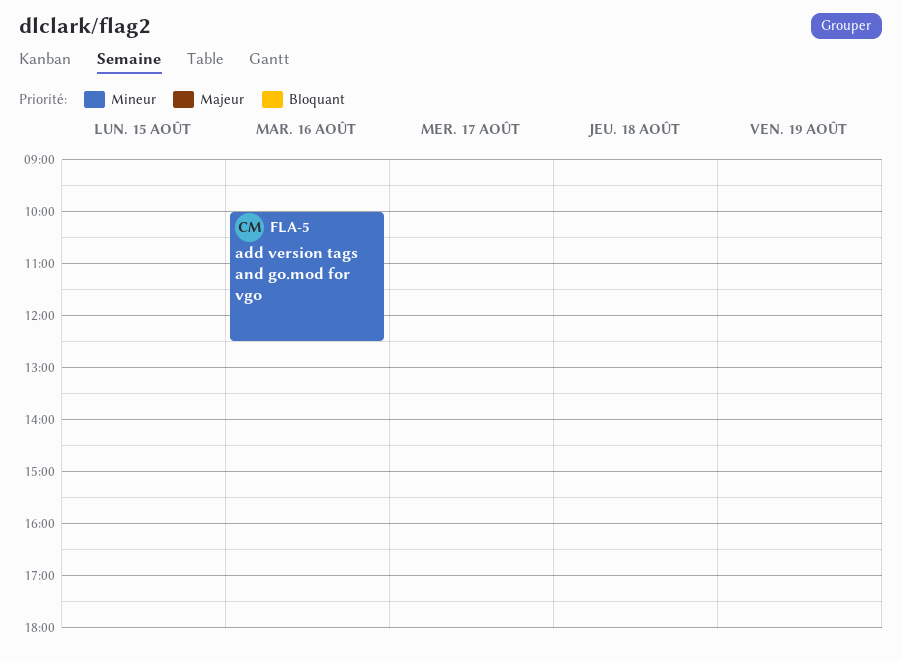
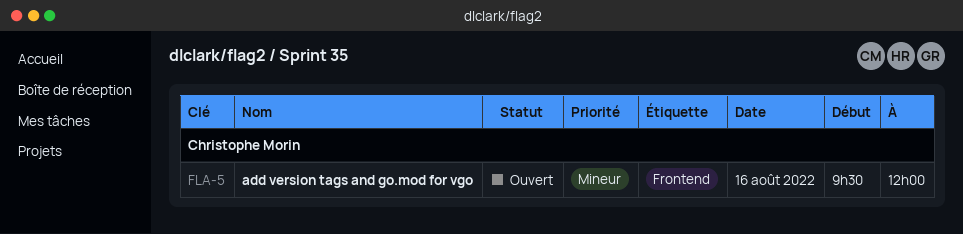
FLA-5, begins: 10:00 -> 09:30
FLA-5, ends: 12:30 -> 12:00

